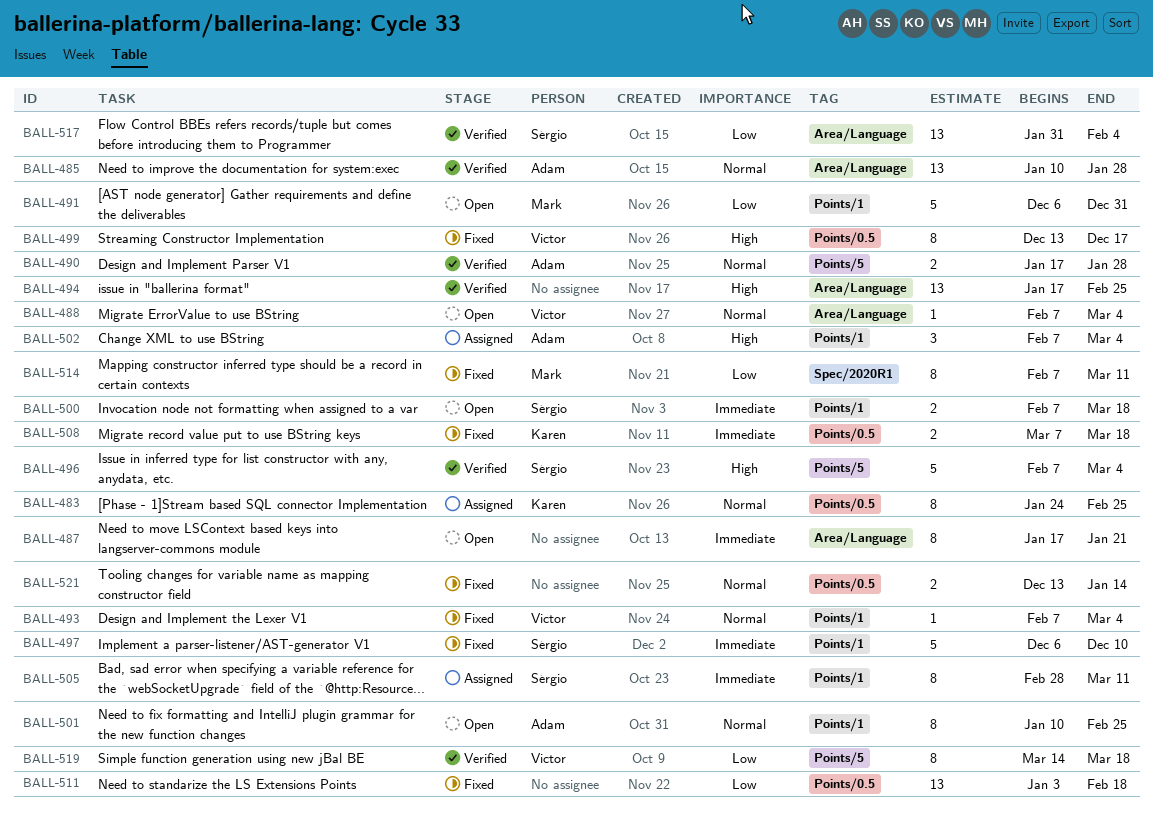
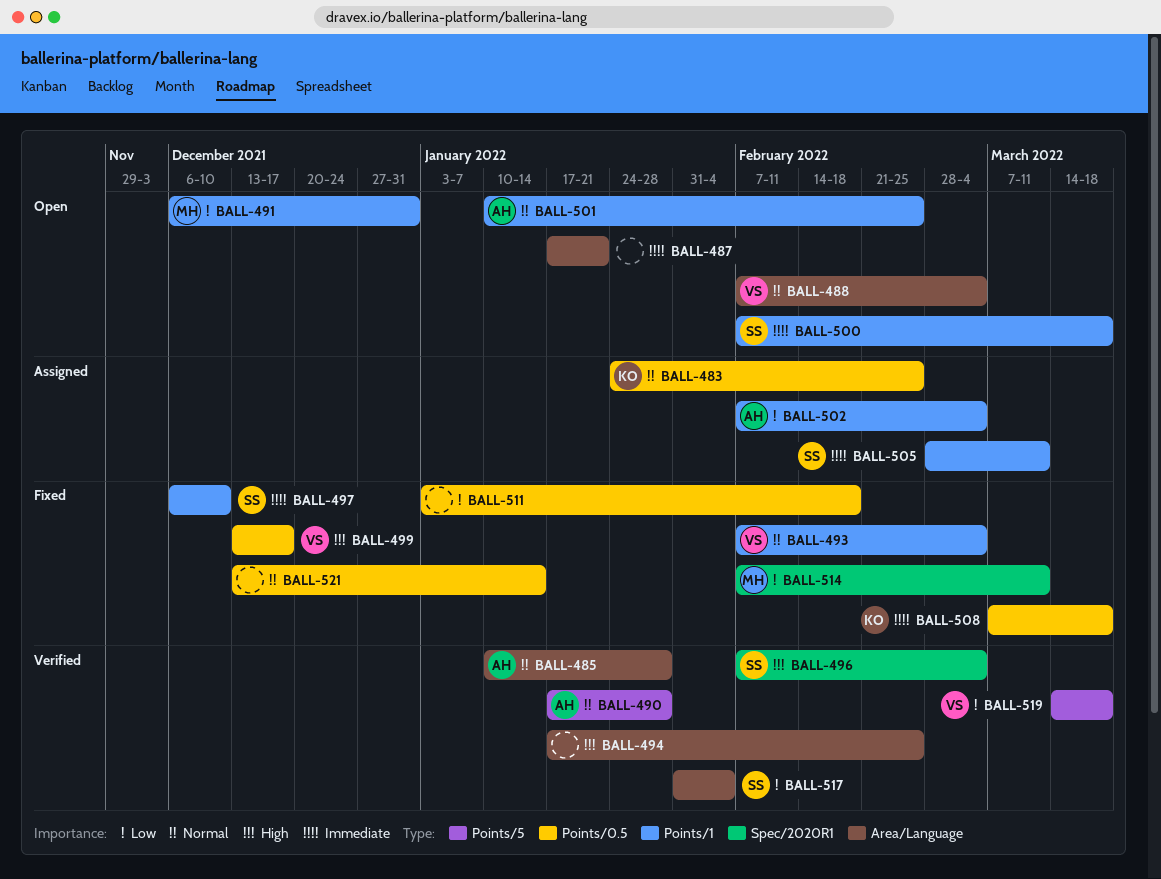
BALL-496, label: Points/5 -> Spec/2020R1
BALL-502, priority: High -> Low

